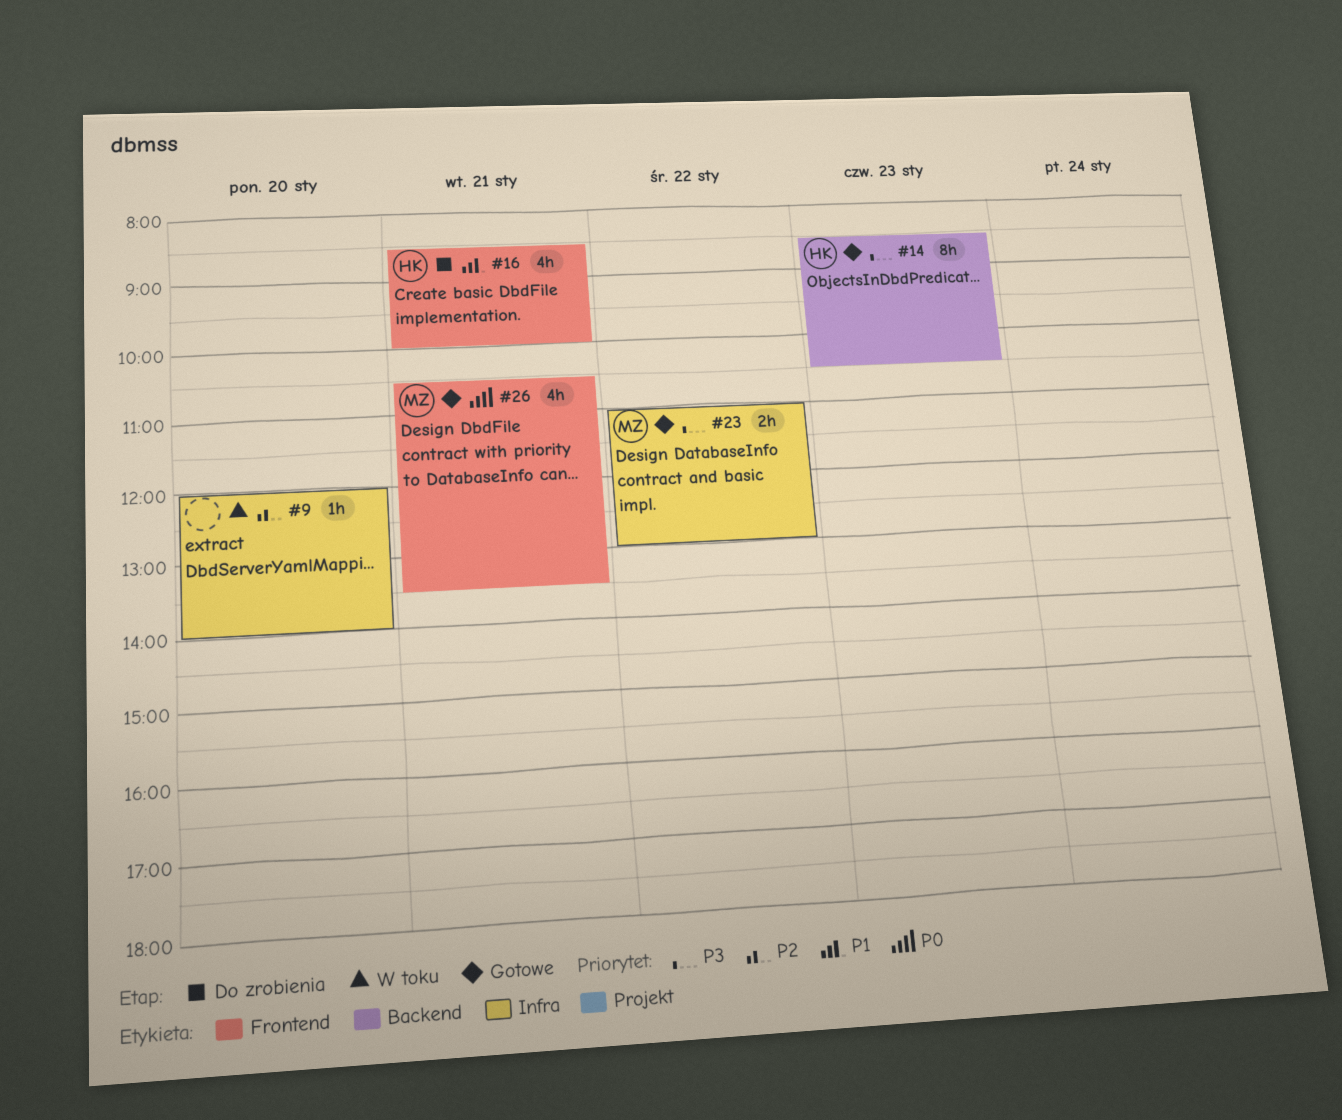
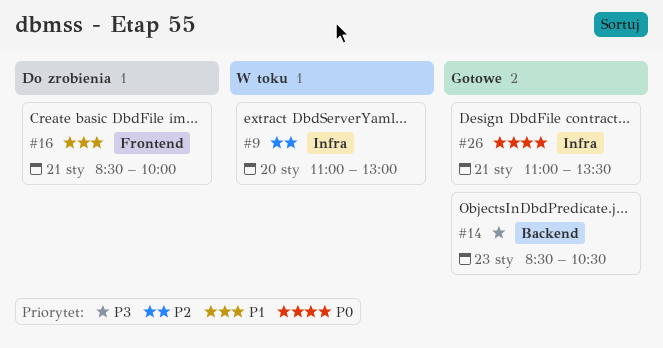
#9, begins: 12:00 -> 11:00
#9, ends: 14:00 -> 13:00
#23: present -> none
#26, label: Frontend -> Infra
#26, begins: 10:30 -> 11:00

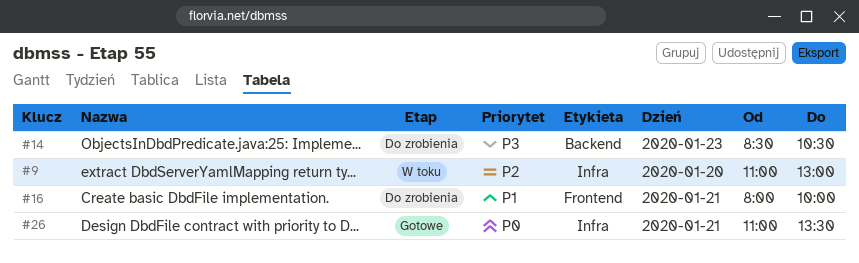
#14, status: Gotowe -> Do zrobienia
#16, begins: 08:30 -> 08:00

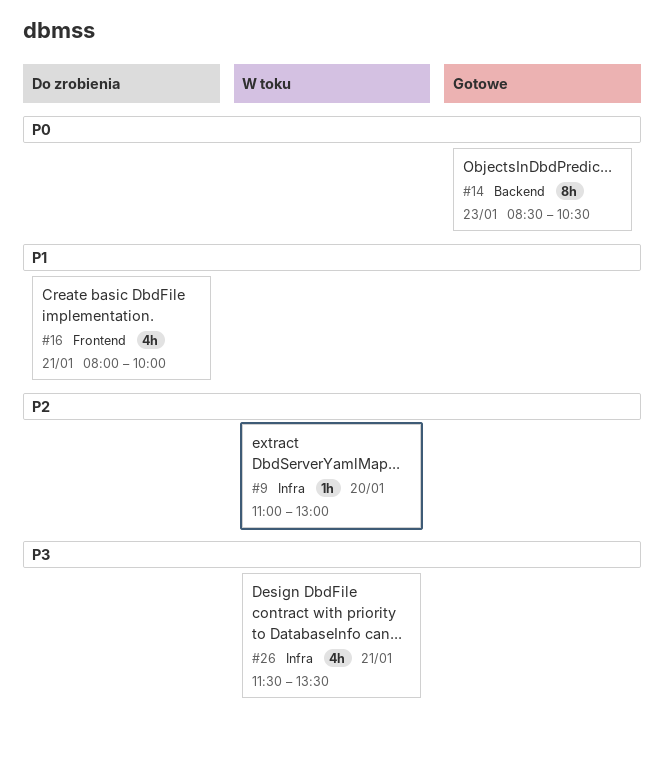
#14, status: Do zrobienia -> Gotowe
#14, priority: P3 -> P0
#26, status: Gotowe -> W toku
#26, priority: P0 -> P3
#26, begins: 11:00 -> 11:30

